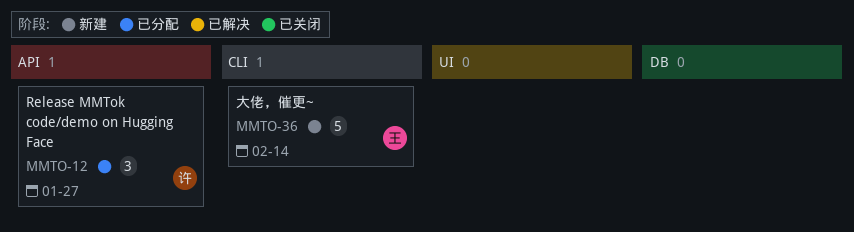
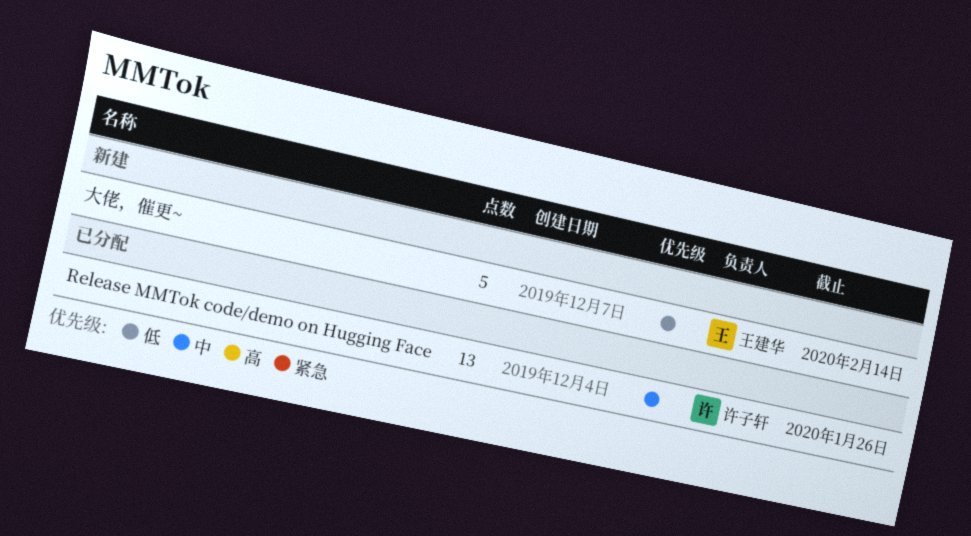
Release MMTok code/demo on Hugging Face, estimate: 3 -> 13
Release MMTok code/demo on Hugging Face, due: Jan 27 -> Jan 26

